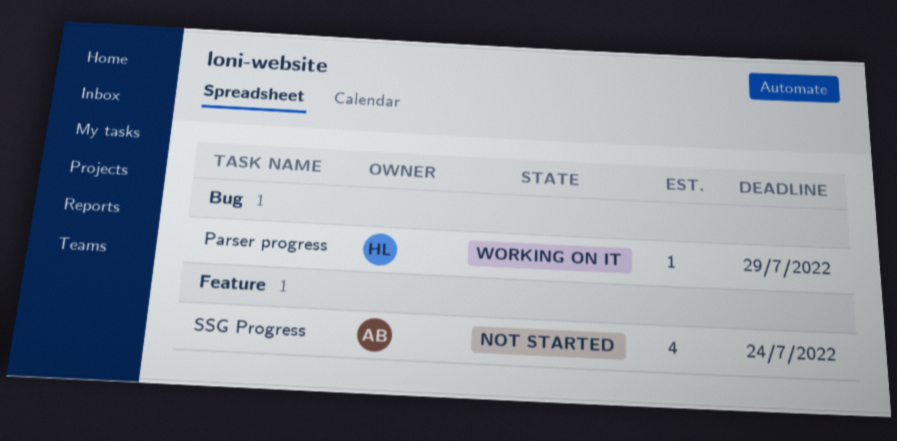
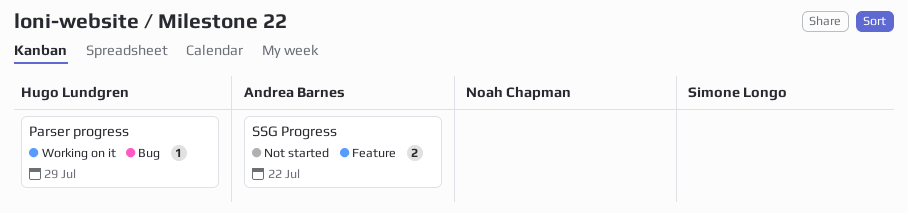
SSG Progress, estimate: 4 -> 2
SSG Progress, due: Jul 24 -> Jul 22

